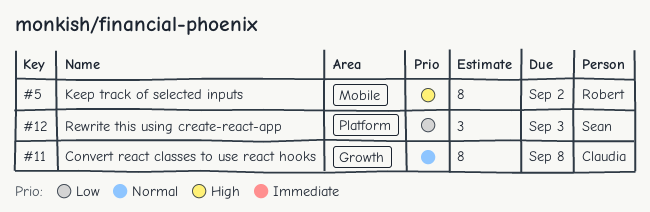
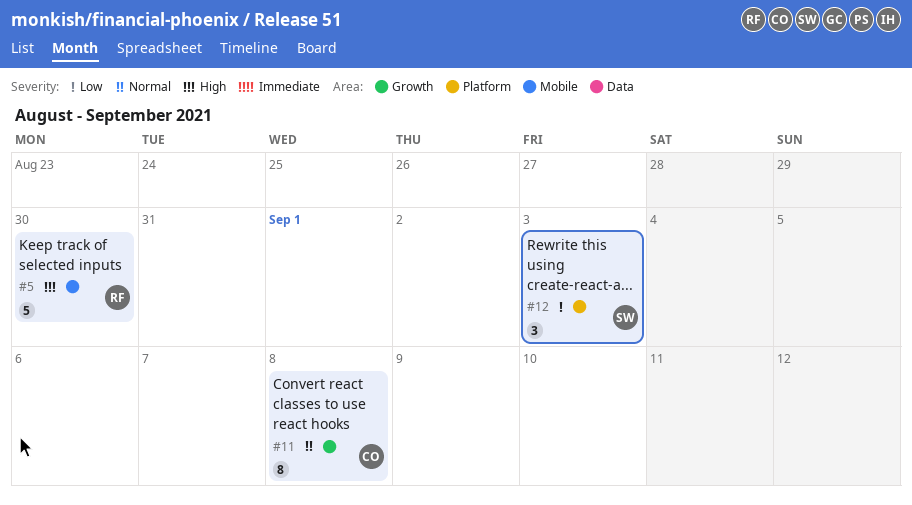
#5, estimate: 8 -> 5
#5, due: Sep 2 -> Aug 30

